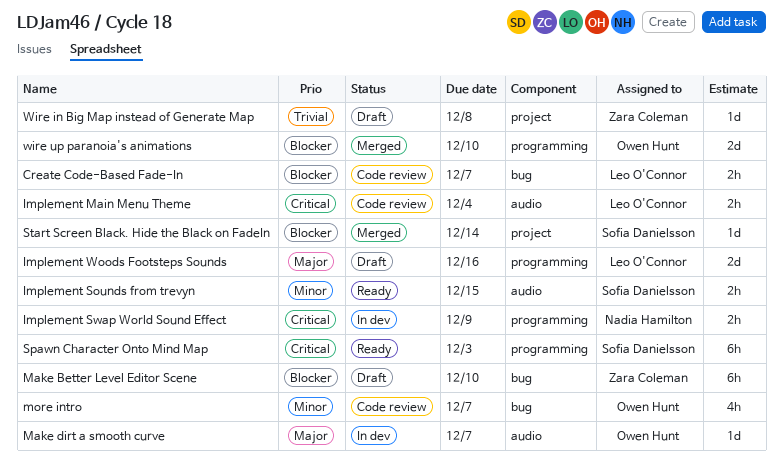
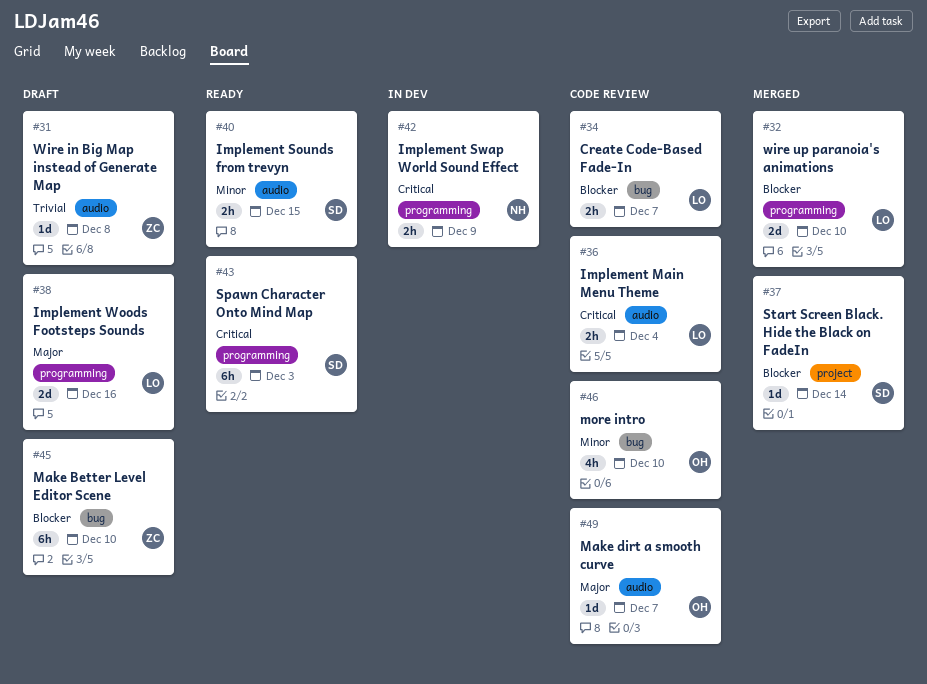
Make dirt a smooth curve, status: In dev -> Code review
more intro, due: Dec 7 -> Dec 10
Wire in Big Map instead of Generate Map, label: project -> audio
wire up paranoia's animations, owner: Owen Hunt -> Leo O'Connor

